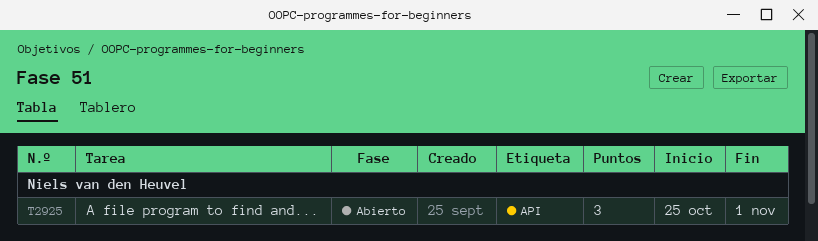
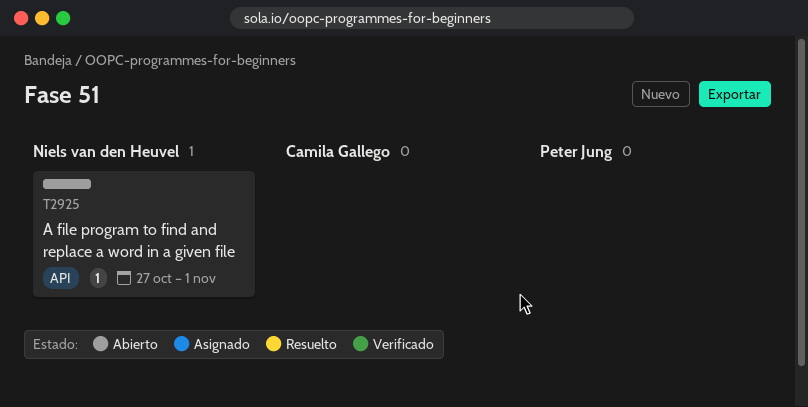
T2925, estimate: 3 -> 1
T2925, start: Oct 25 -> Oct 27

